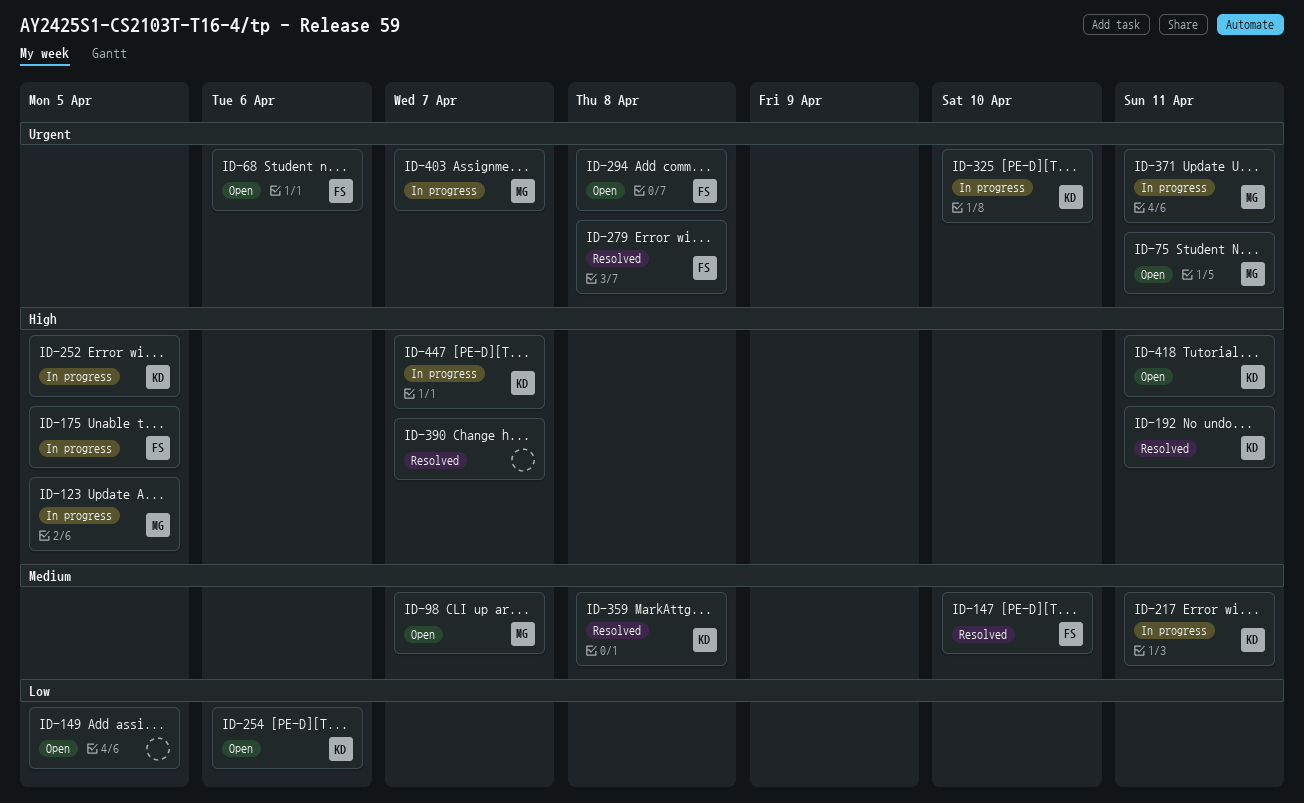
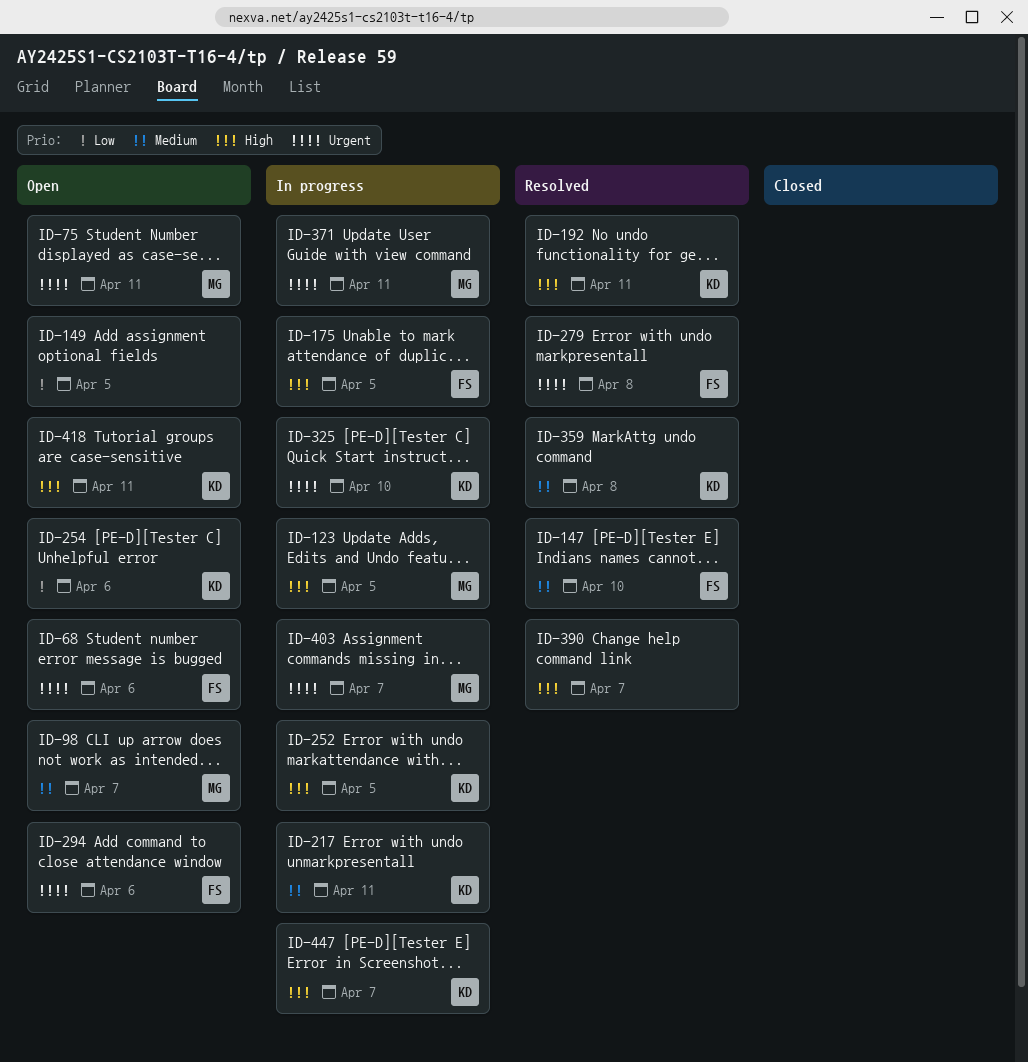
ID-294, due: Apr 8 -> Apr 6

